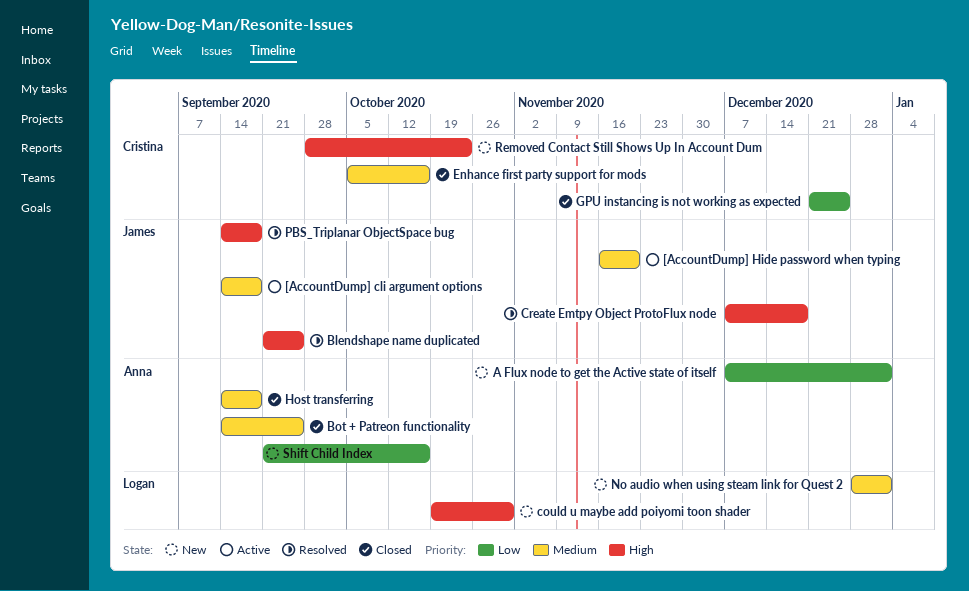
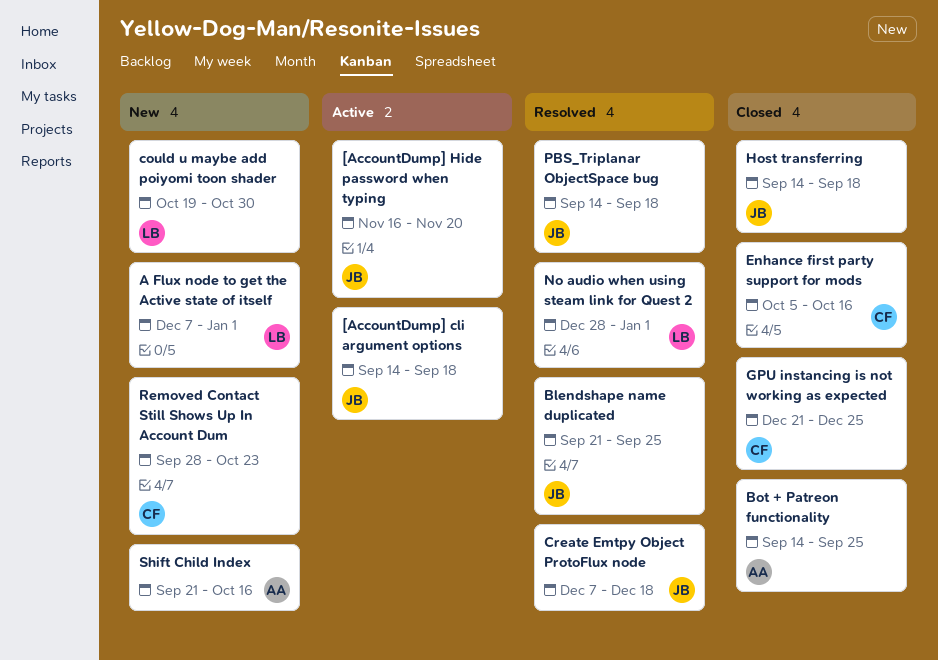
A Flux node to get the Active state of itself, owner: Anna -> Logan
Host transferring, owner: Anna -> James
No audio when using steam link for Quest 2, status: New -> Resolved

